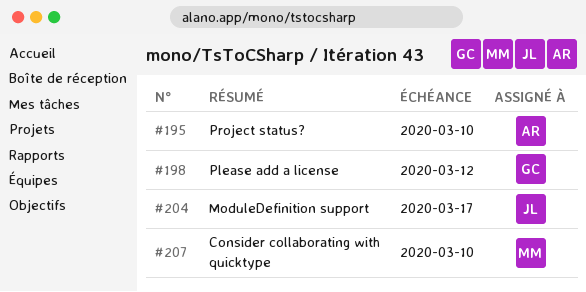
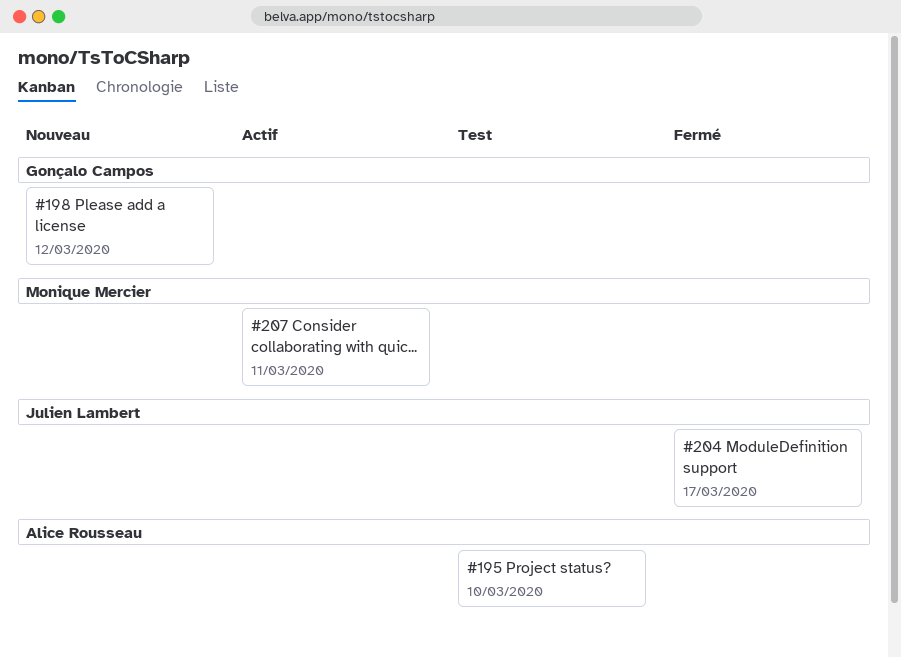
#207, due: Mar 10 -> Mar 11

